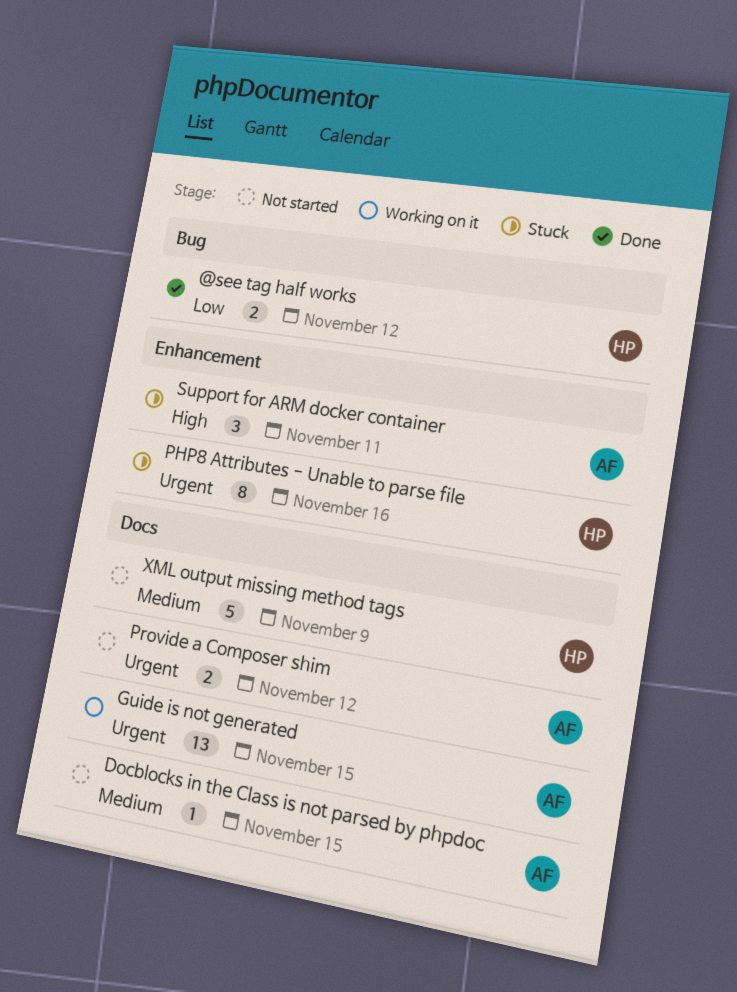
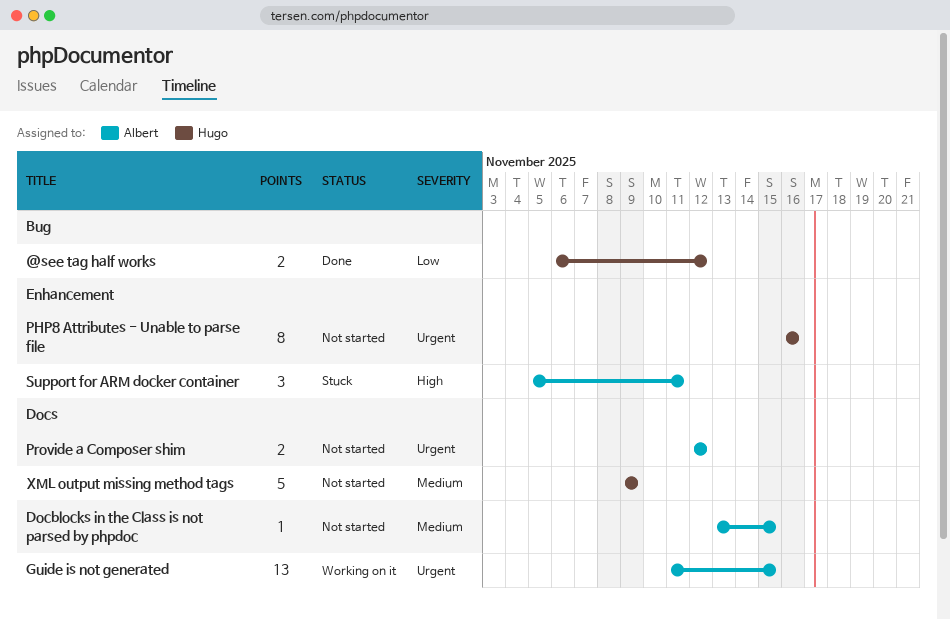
PHP8 Attributes - Unable to parse file, status: Stuck -> Not started

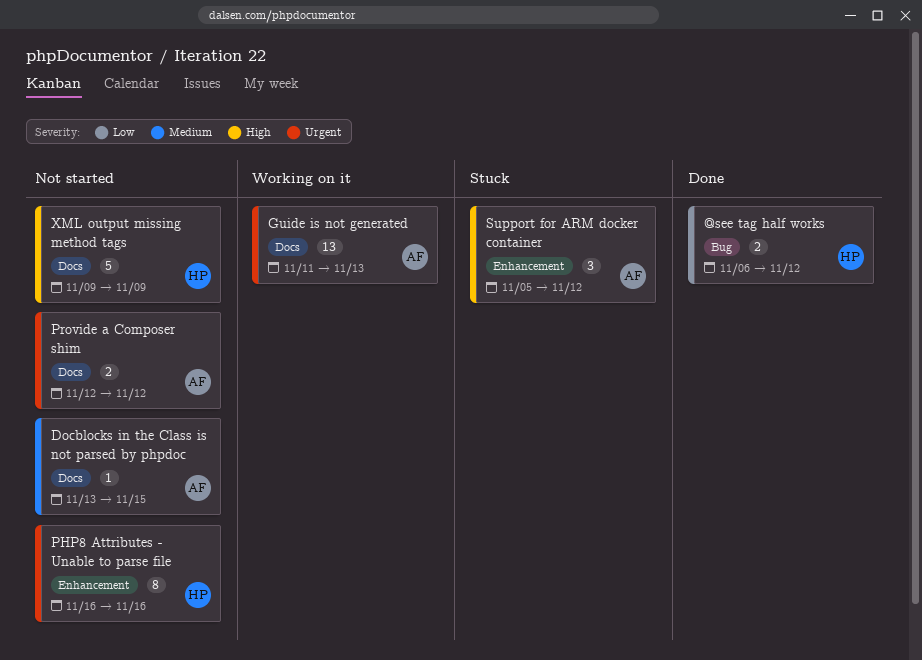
Guide is not generated, due: Nov 15 -> Nov 13
Support for ARM docker container, due: Nov 11 -> Nov 12
XML output missing method tags, priority: Medium -> High

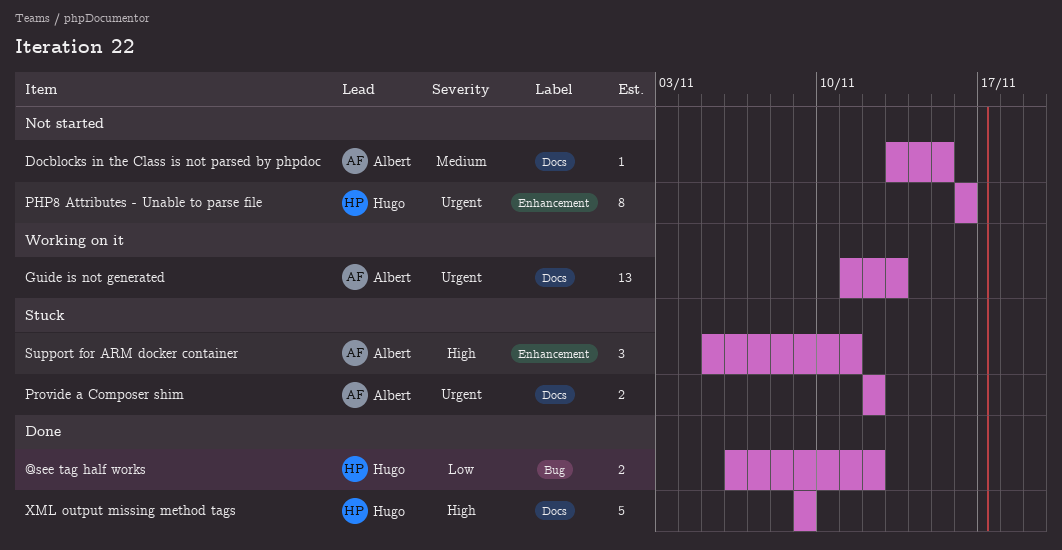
Provide a Composer shim, status: Not started -> Stuck
Support for ARM docker container, due: Nov 12 -> Nov 11
XML output missing method tags, status: Not started -> Done

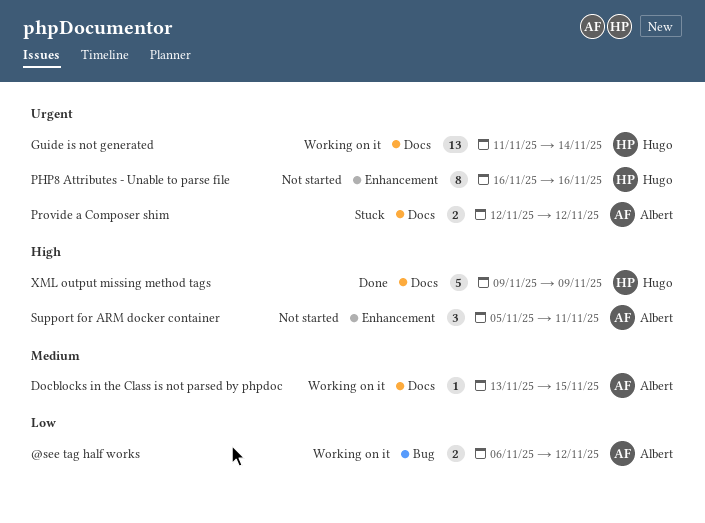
@see tag half works, status: Done -> Working on it
@see tag half works, owner: Hugo -> Albert
Docblocks in the Class is not parsed by phpdoc, status: Not started -> Working on it
Guide is not generated, owner: Albert -> Hugo
Guide is not generated, due: Nov 13 -> Nov 14
Support for ARM docker container, status: Stuck -> Not started

